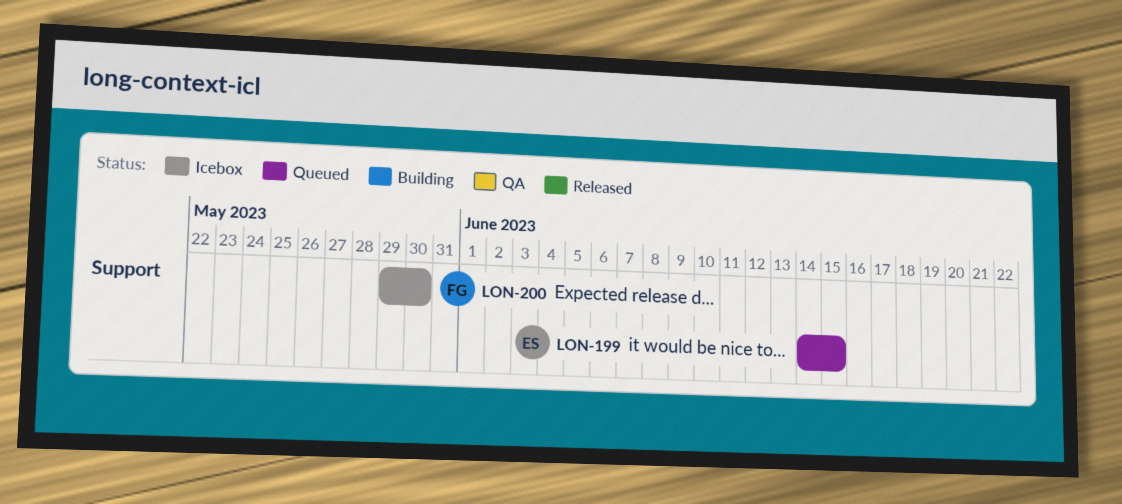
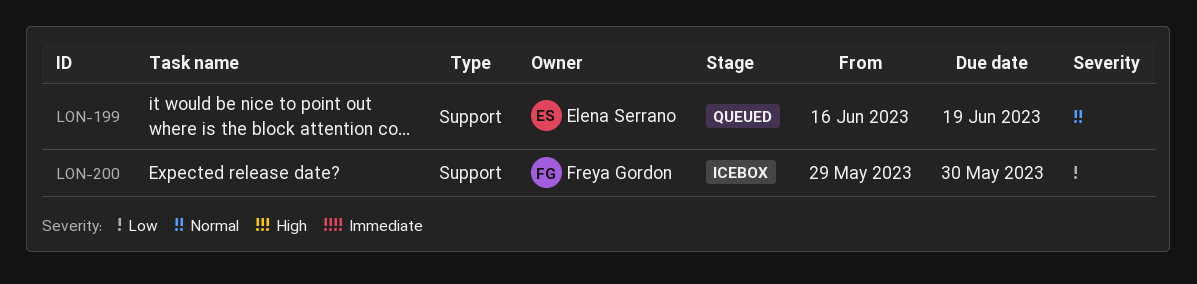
LON-199, start: Jun 14 -> Jun 16
LON-199, due: Jun 15 -> Jun 19

